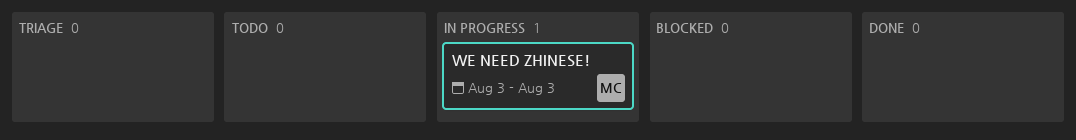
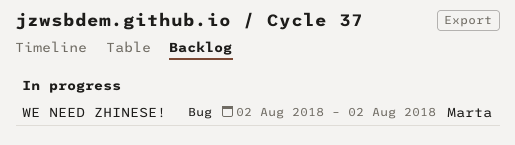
WE NEED ZHINESE!, start: Aug 3 -> Aug 2
WE NEED ZHINESE!, due: Aug 3 -> Aug 2

